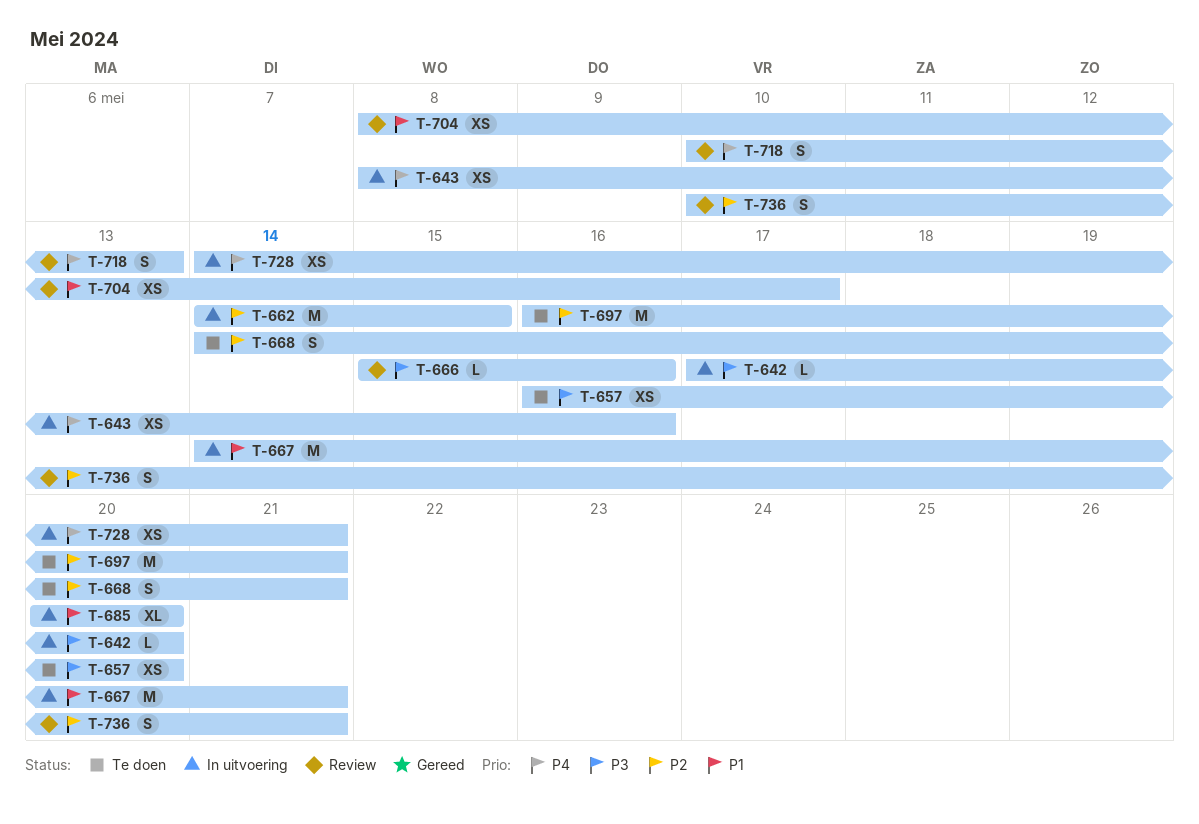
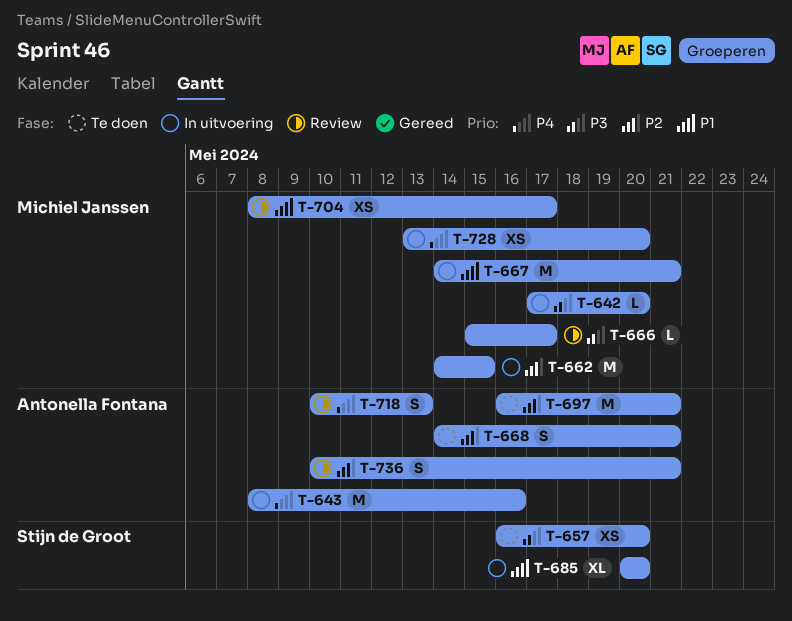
T-643, estimate: XS -> M
T-666, due: May 16 -> May 17
T-728, start: May 14 -> May 13
T-728, due: May 21 -> May 20

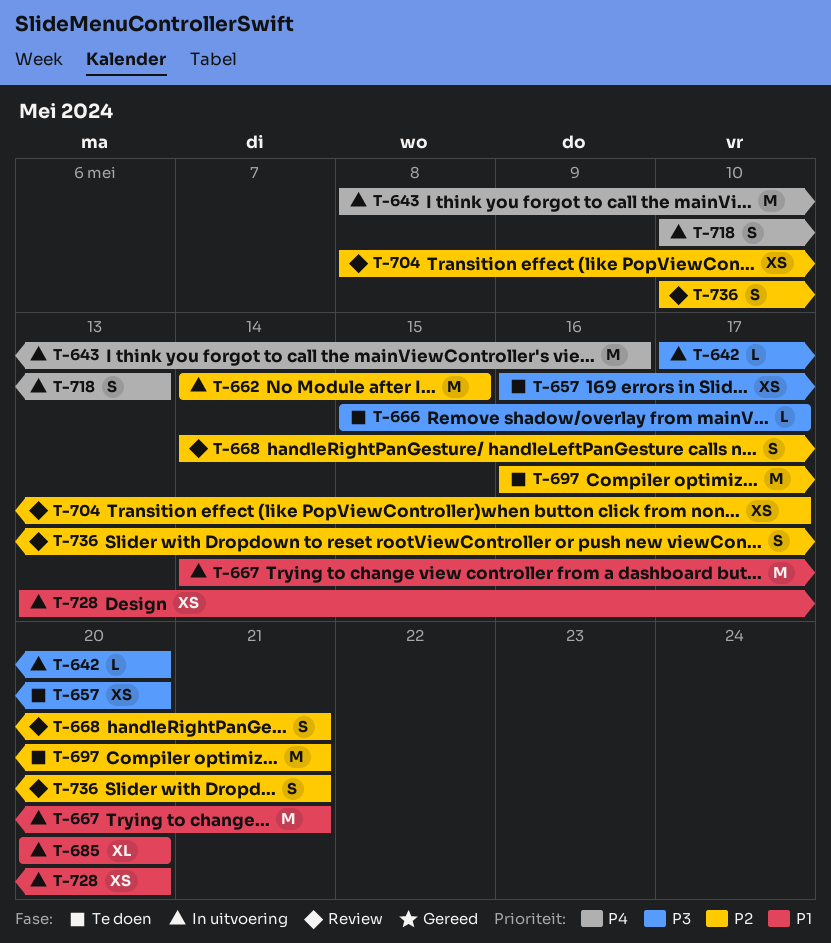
T-666, status: Review -> Te doen
T-668, status: Te doen -> Review
T-704, priority: P1 -> P2
T-718, status: Review -> In uitvoering
T-728, priority: P4 -> P1

